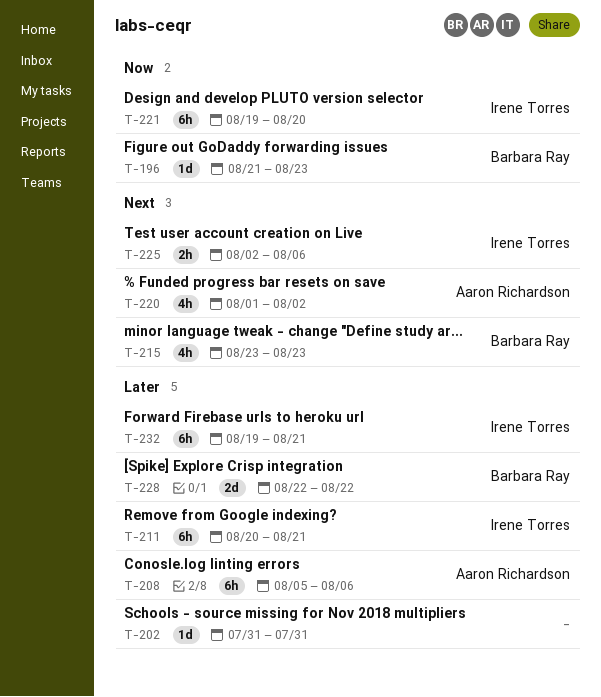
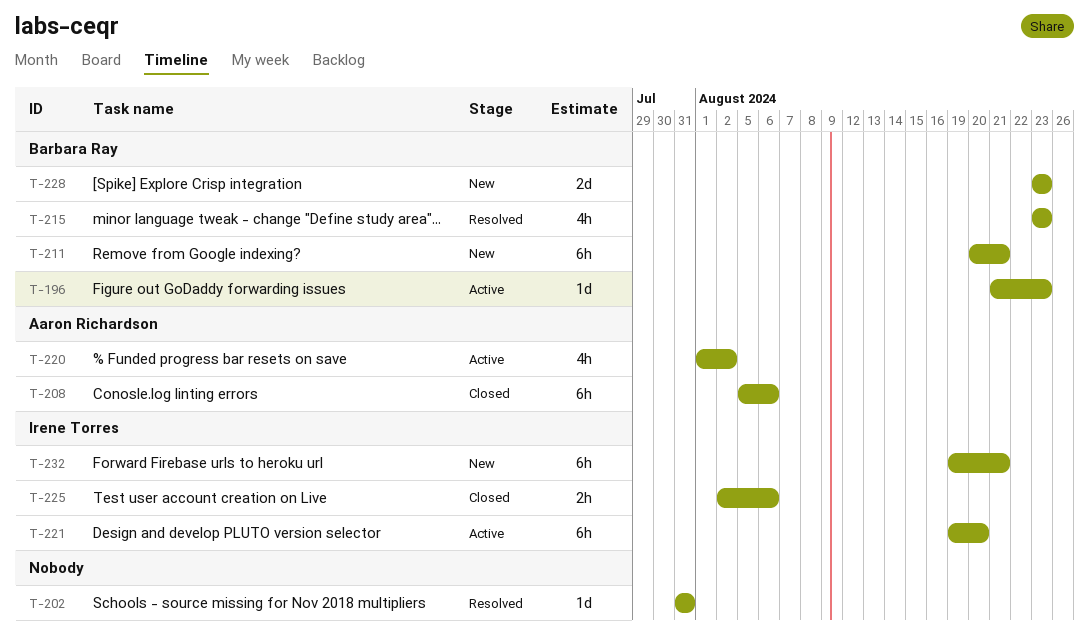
T-211, owner: Irene Torres -> Barbara Ray
T-228, start: Aug 22 -> Aug 23
T-228, due: Aug 22 -> Aug 23

